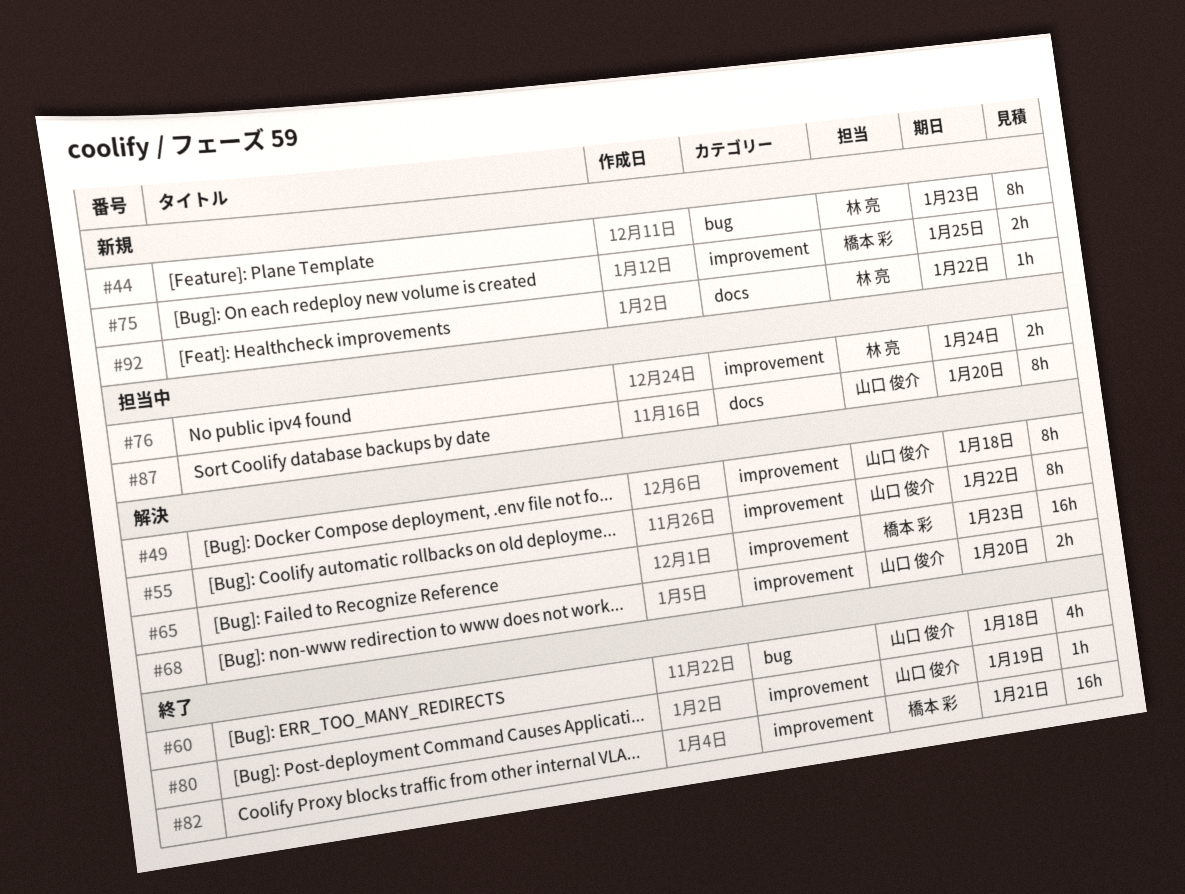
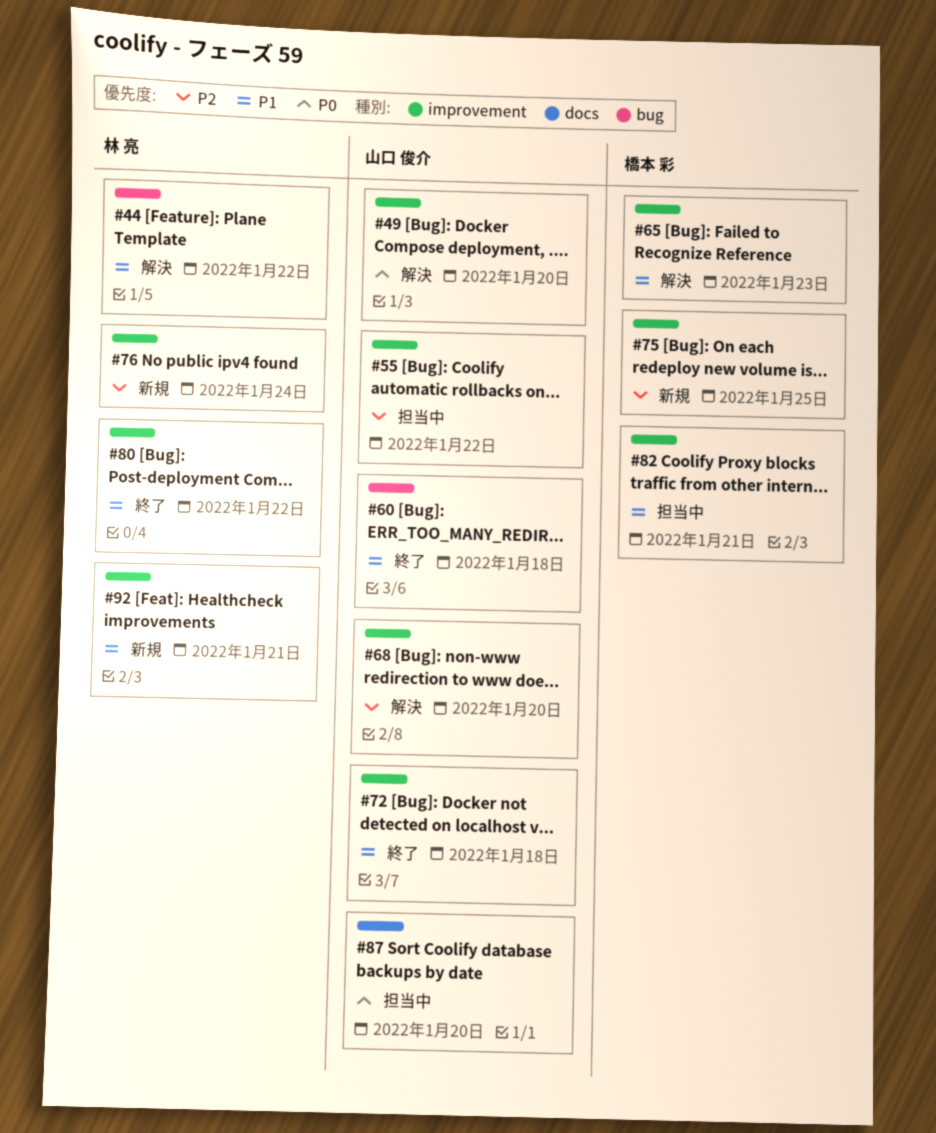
#44, status: 新規 -> 解決
#44, due: Jan 23 -> Jan 22
#49, due: Jan 18 -> Jan 20
#55, status: 解決 -> 担当中
#72: none -> present
#76, status: 担当中 -> 新規
#80, owner: 山口 俊介 -> 林 亮
#80, due: Jan 19 -> Jan 22
#82, status: 終了 -> 担当中
#92, label: docs -> improvement
#92, due: Jan 22 -> Jan 21

